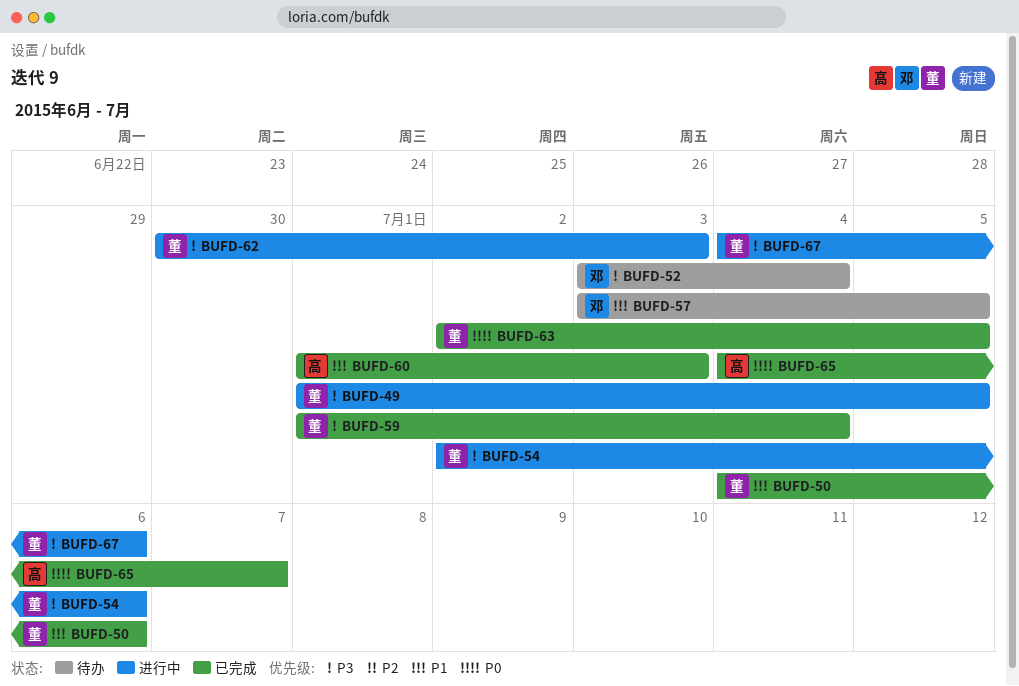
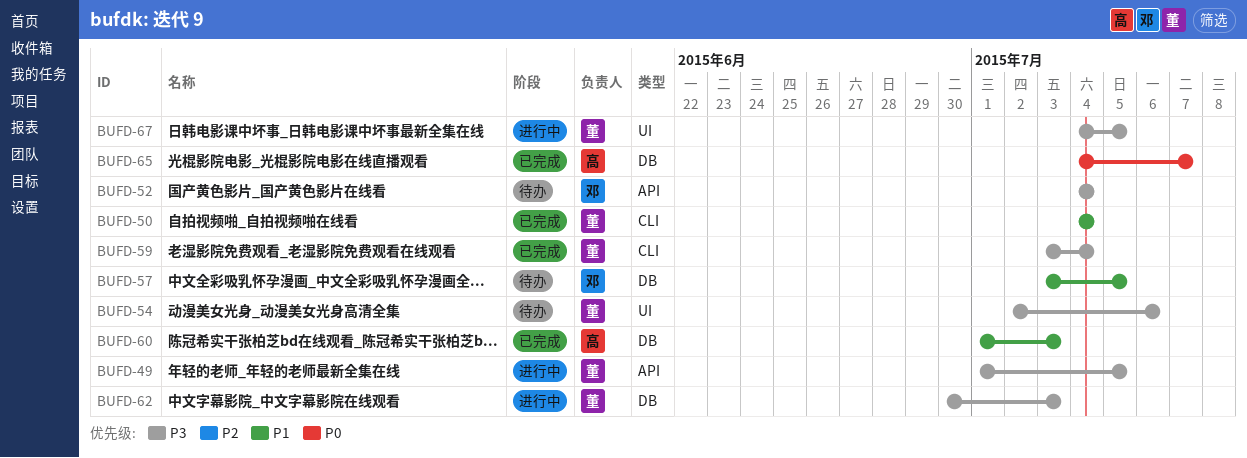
BUFD-50, due: Jul 6 -> Jul 4
BUFD-52, start: Jul 3 -> Jul 4
BUFD-54, status: 进行中 -> 待办
BUFD-59, start: Jul 1 -> Jul 3
BUFD-63: present -> none
BUFD-67, due: Jul 6 -> Jul 5

